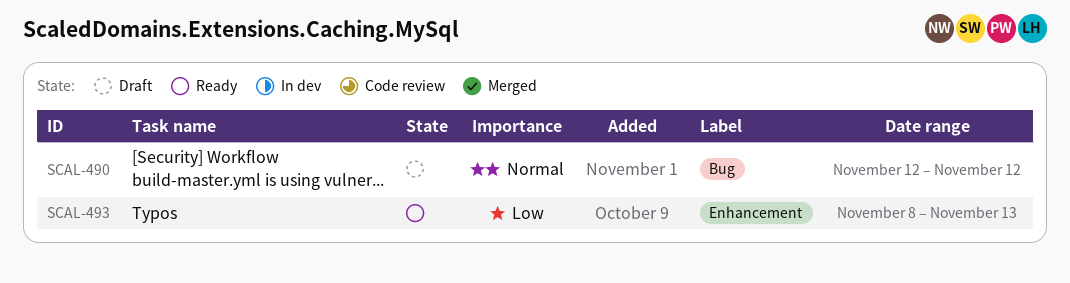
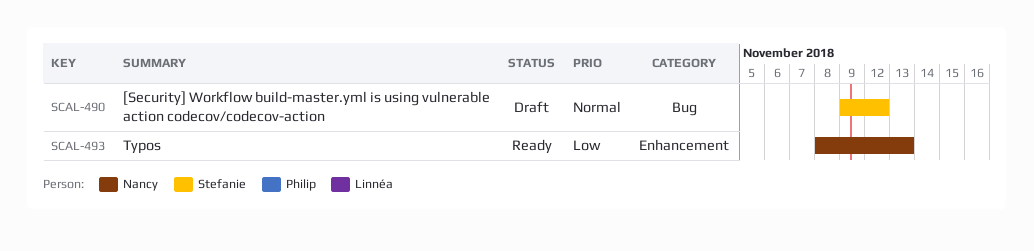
SCAL-490, start: Nov 12 -> Nov 9

